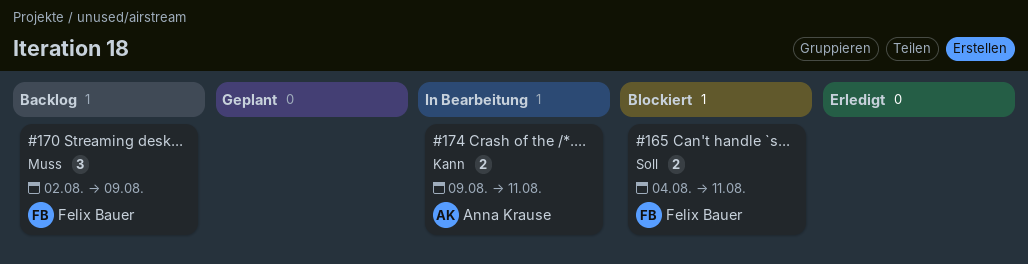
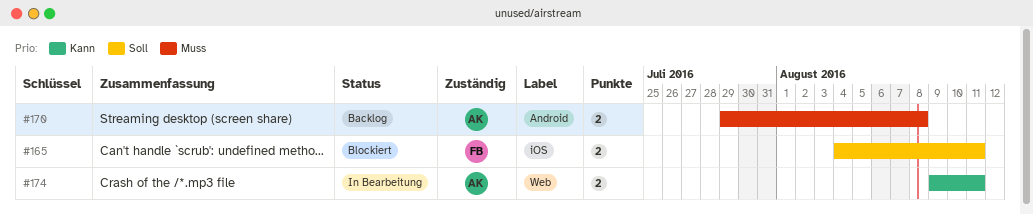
#170, owner: Felix Bauer -> Anna Krause
#170, estimate: 3 -> 2
#170, start: Aug 2 -> Jul 29
#170, due: Aug 9 -> Aug 8

